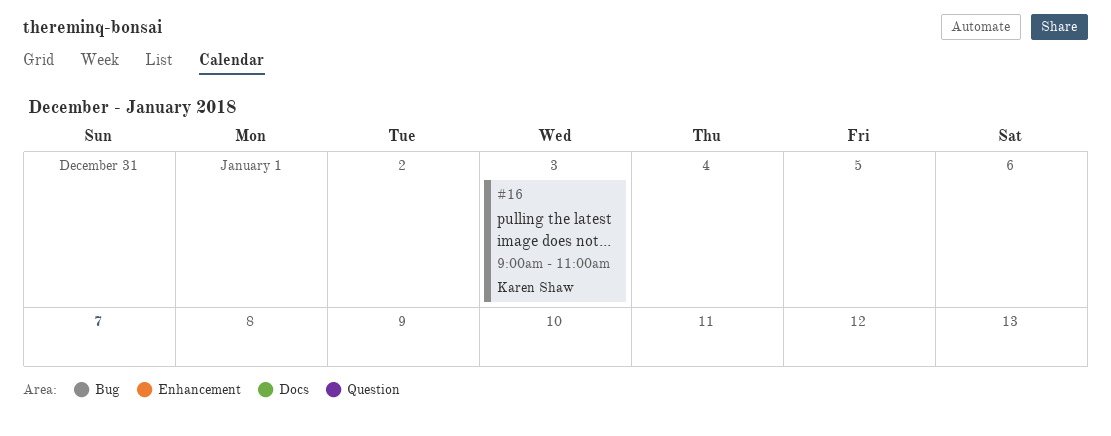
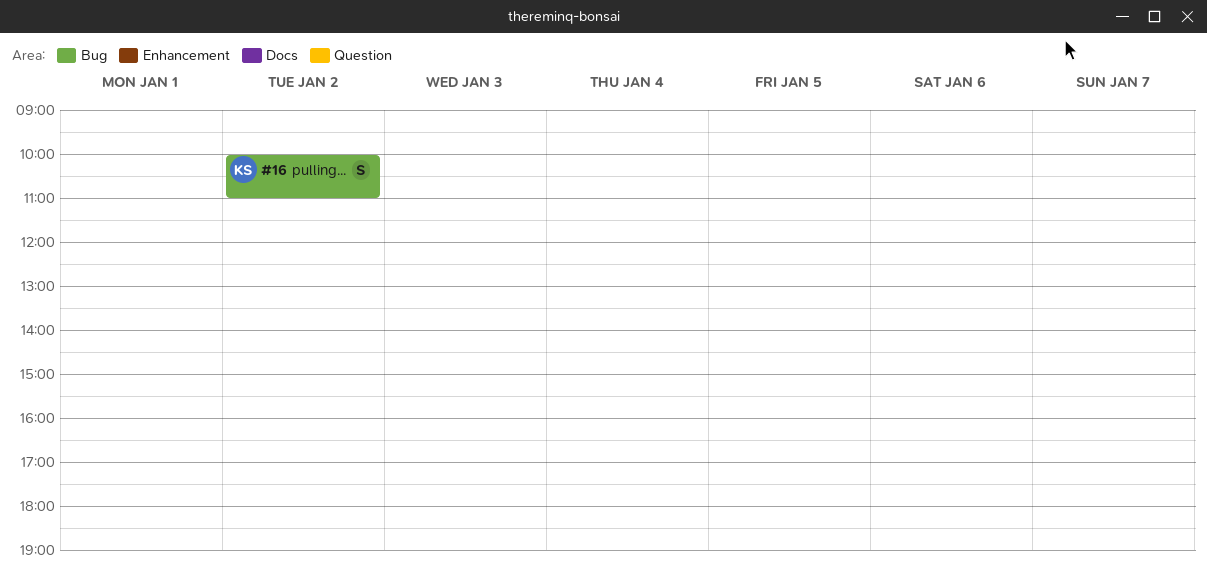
#16, day: Jan 3 -> Jan 2
#16, begins: 09:00 -> 10:00

